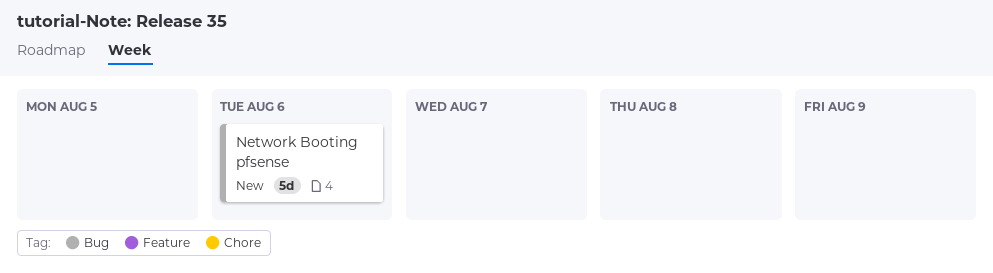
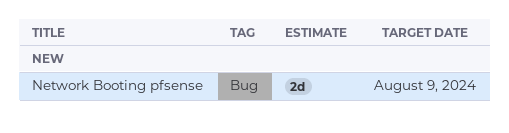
Network Booting pfsense, estimate: 5d -> 2d
Network Booting pfsense, due: Aug 6 -> Aug 9

